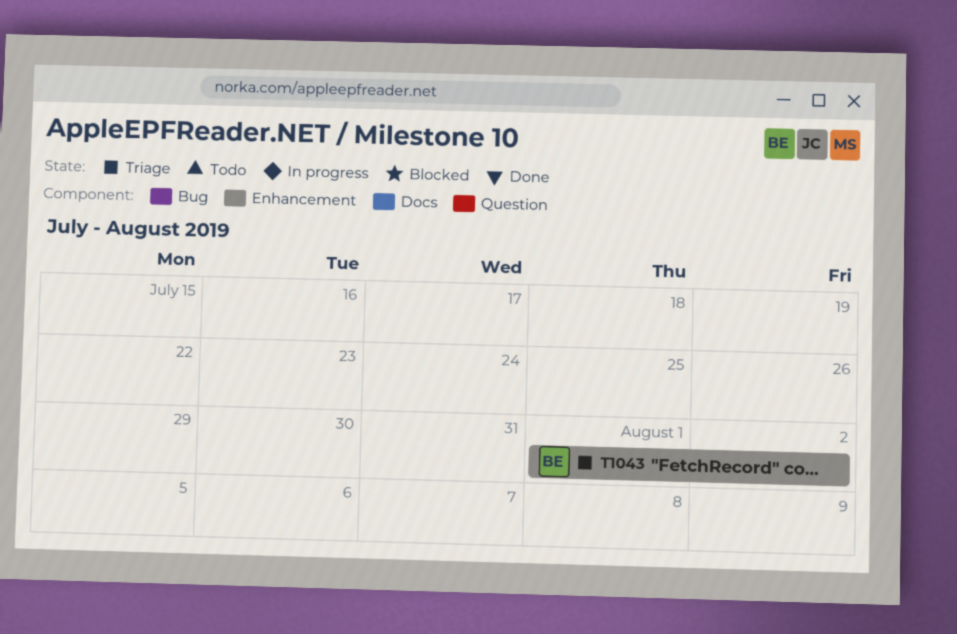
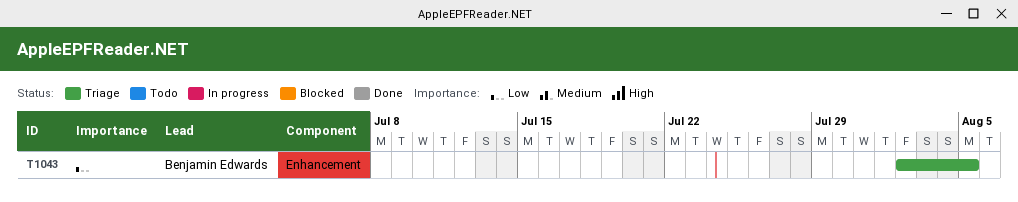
T1043, start: Aug 1 -> Aug 2
T1043, due: Aug 2 -> Aug 5

